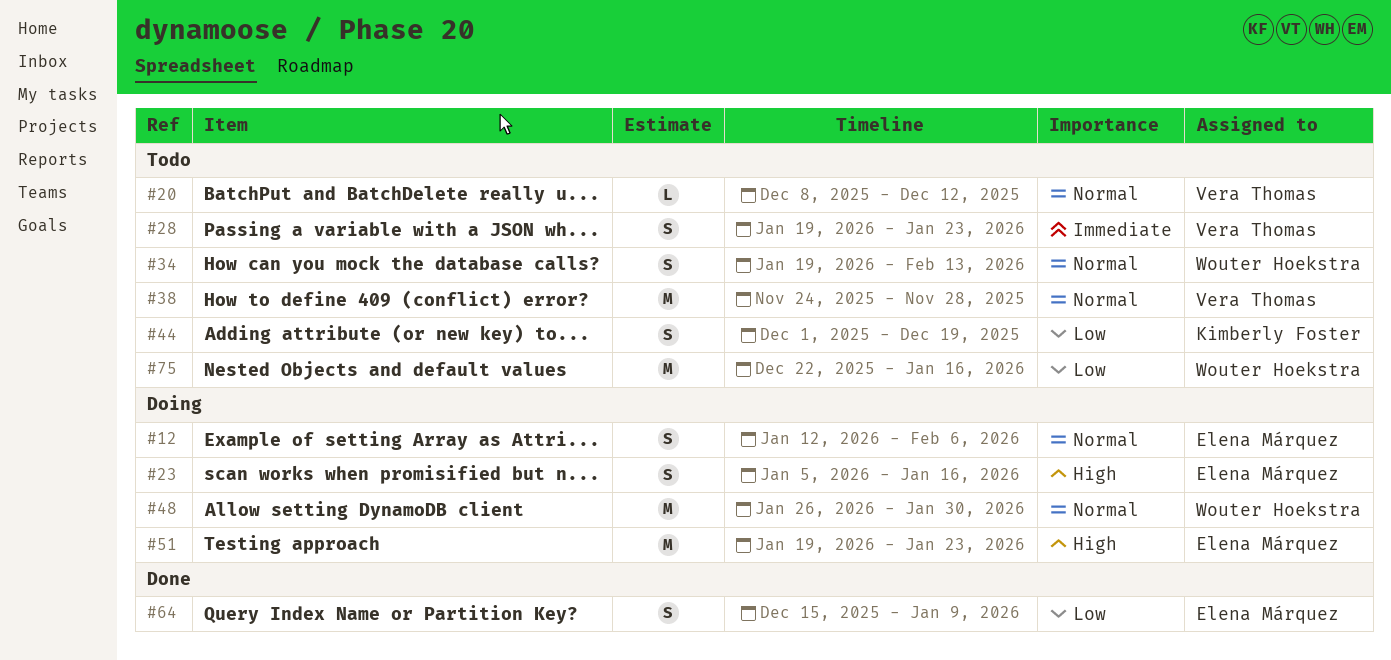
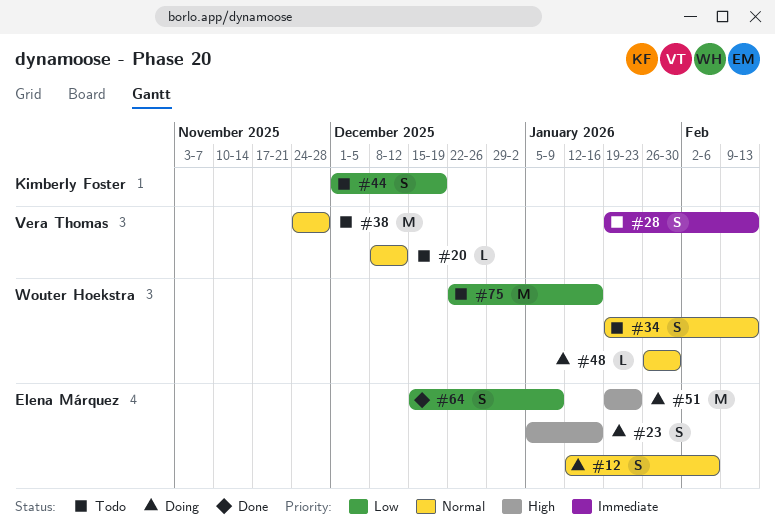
#28, due: Jan 23 -> Feb 13
#48, estimate: M -> L

